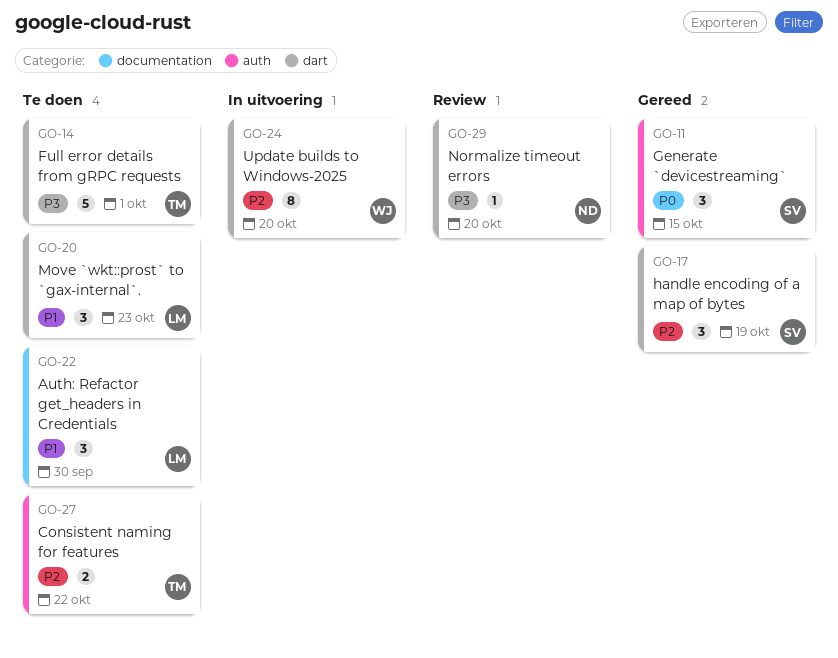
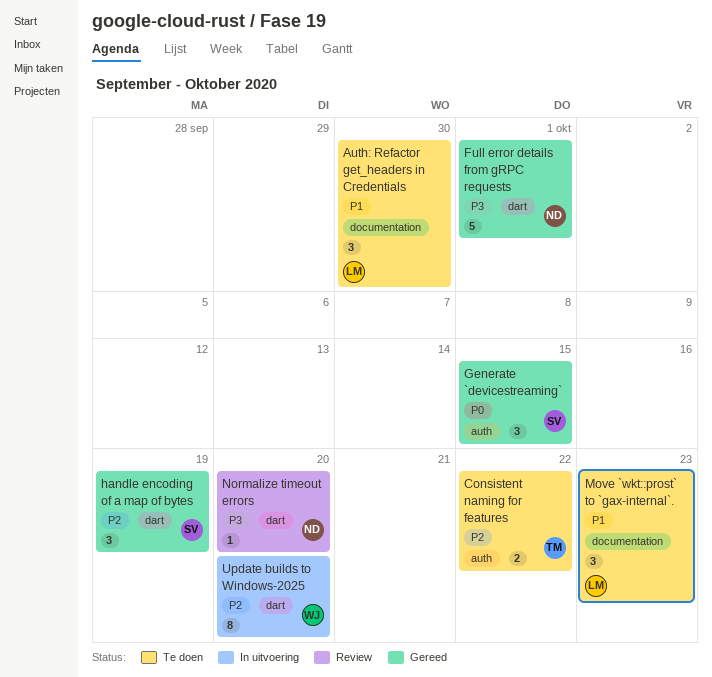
Full error details from gRPC requests, status: Te doen -> Gereed
Full error details from gRPC requests, owner: TM -> ND
Move `wkt::prost` to `gax-internal`., label: dart -> documentation

